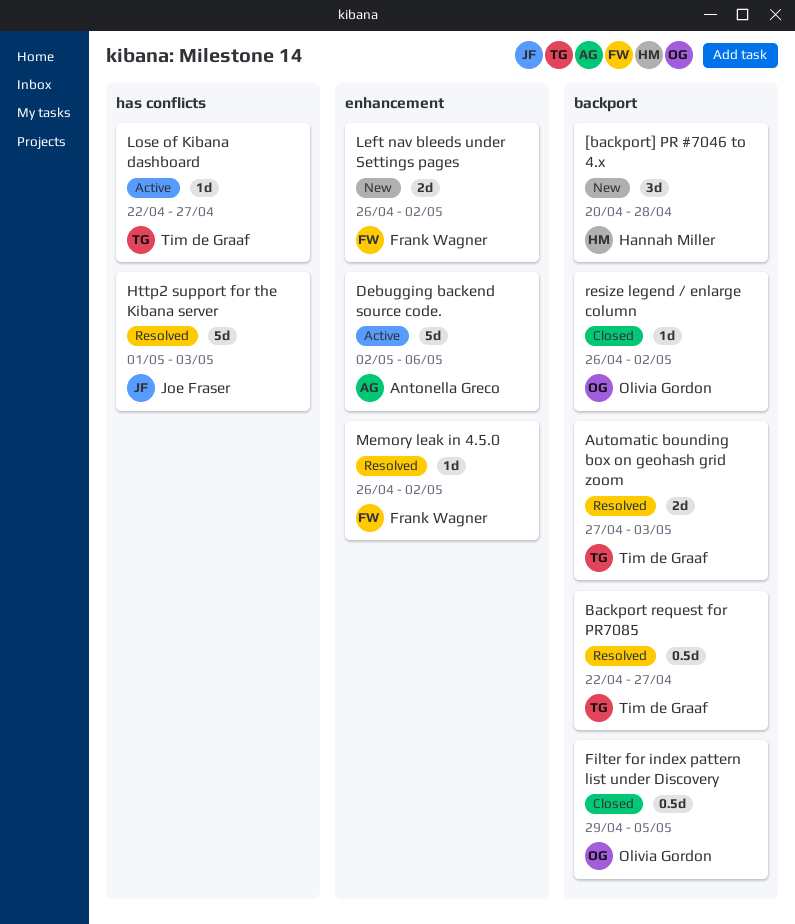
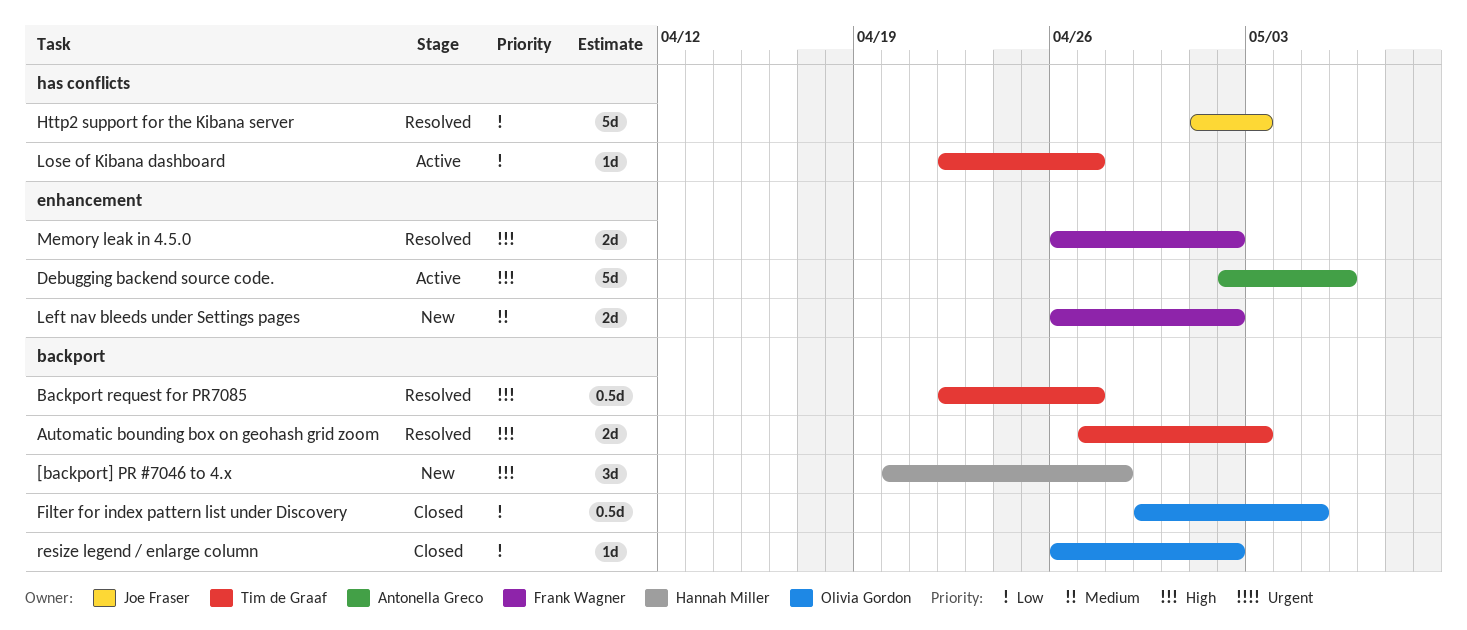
Memory leak in 4.5.0, estimate: 1d -> 2d

